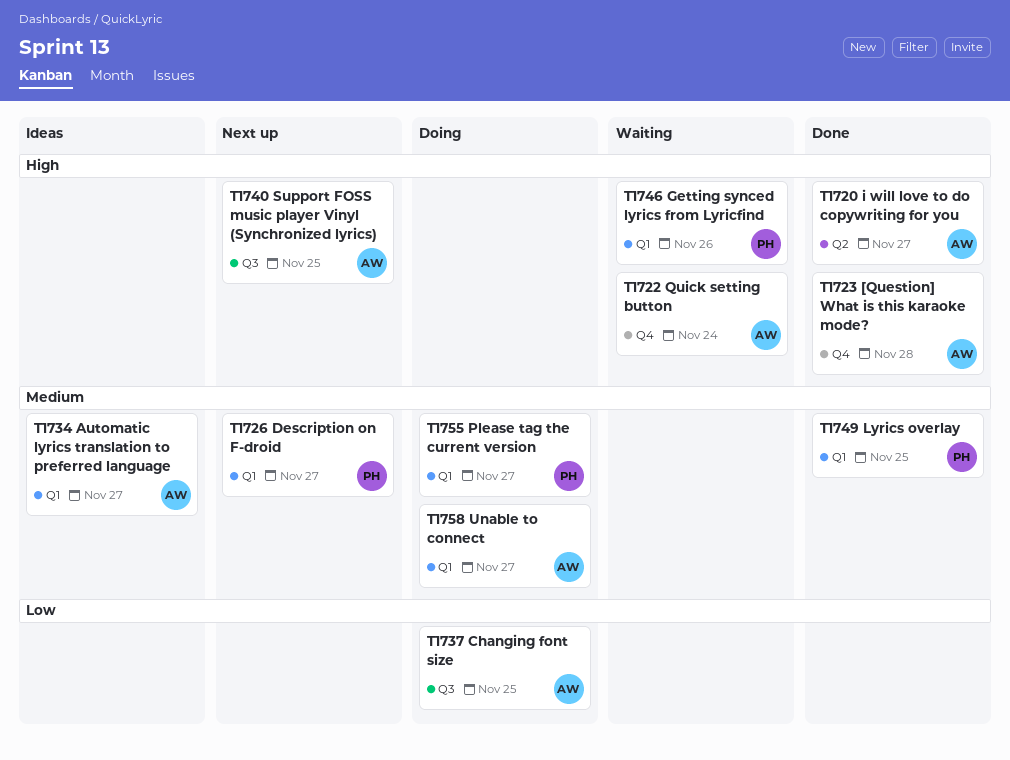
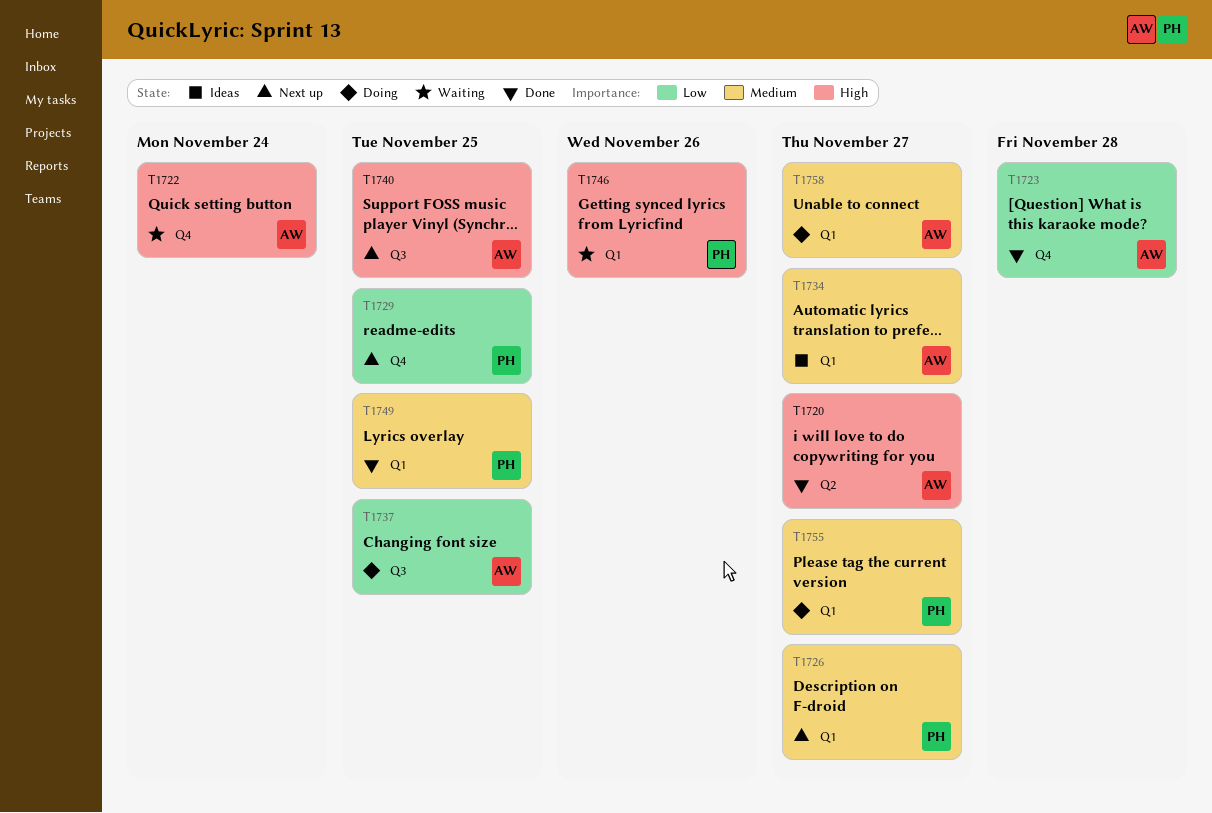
T1723, priority: High -> Low
T1729: none -> present

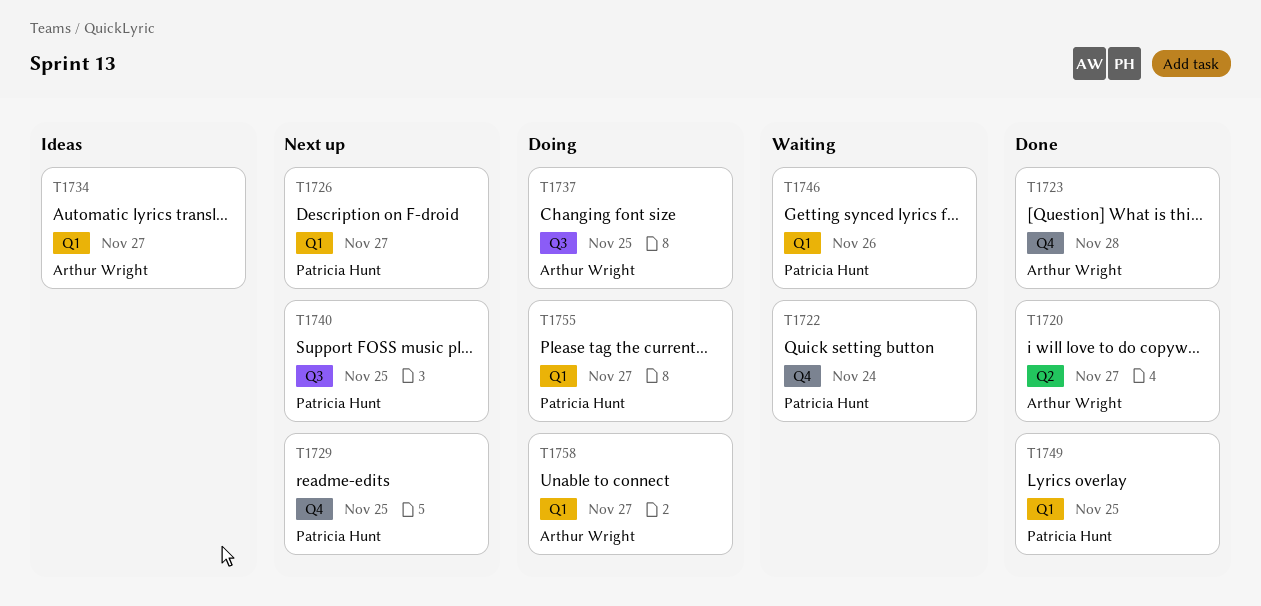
T1722, owner: Arthur Wright -> Patricia Hunt
T1740, owner: Arthur Wright -> Patricia Hunt

